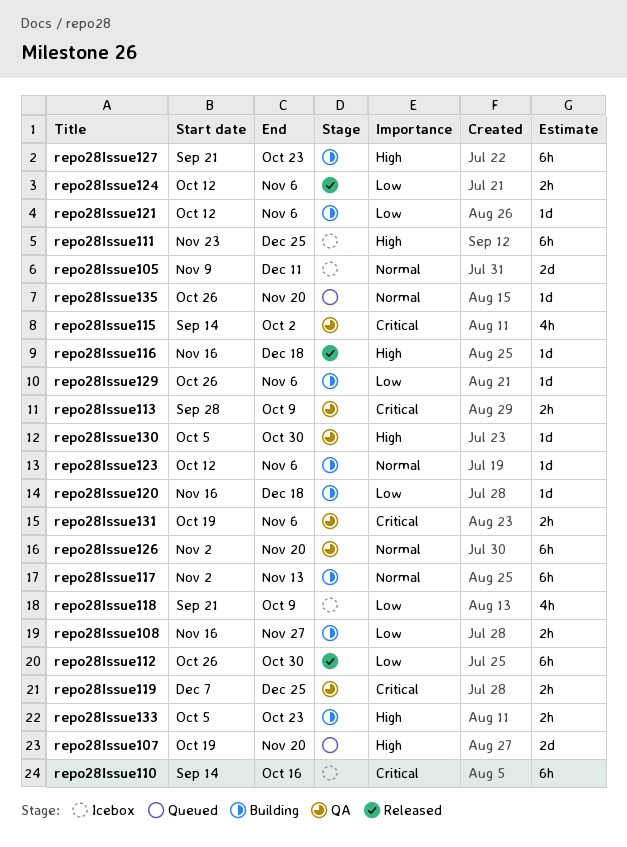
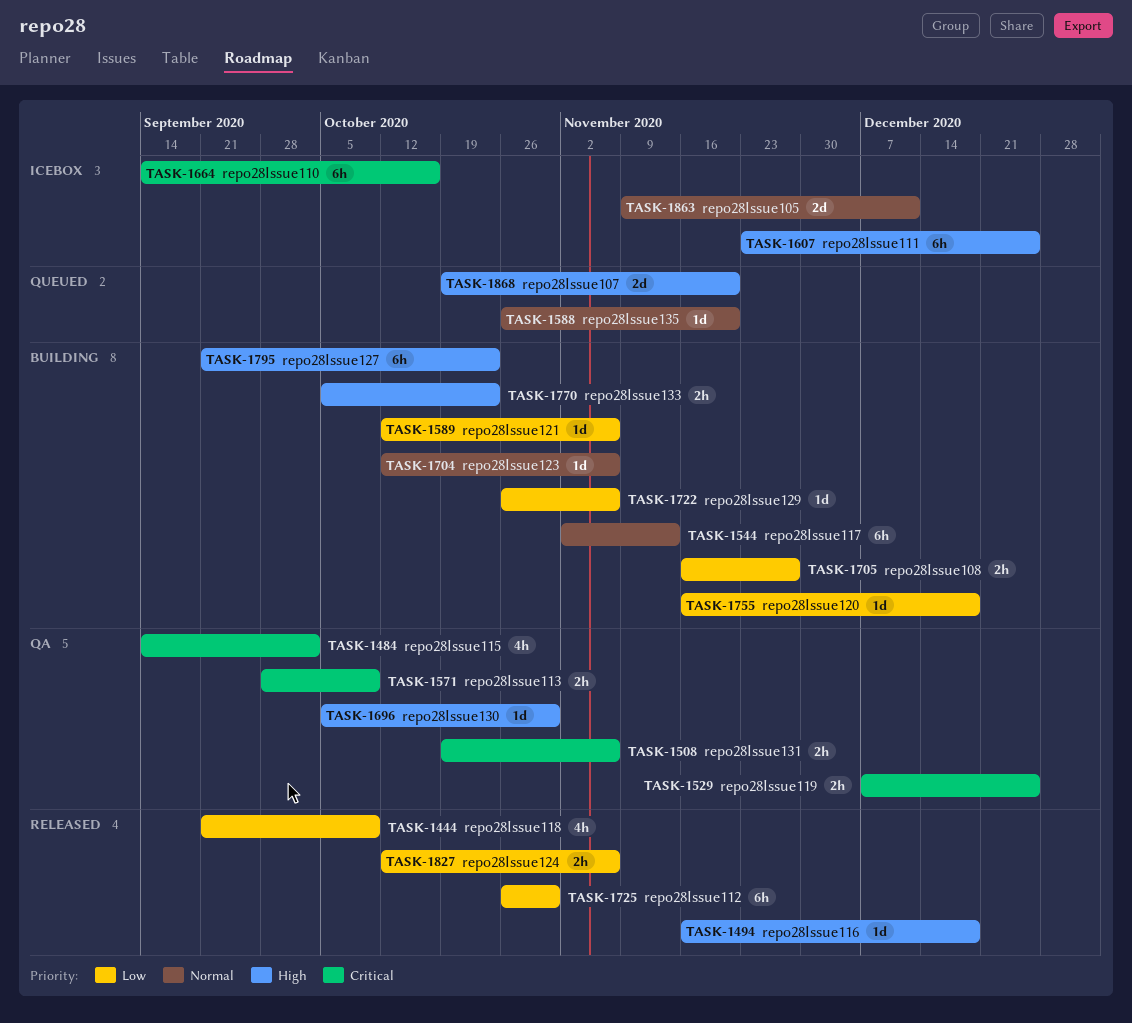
repo28Issue118, status: Icebox -> Released
repo28Issue126: present -> none

